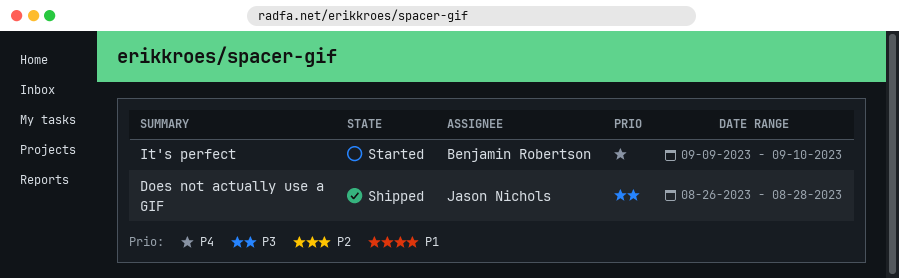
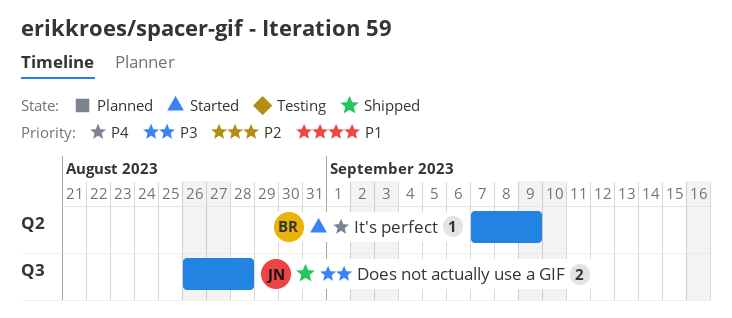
It's perfect, start: Sep 9 -> Sep 7
It's perfect, due: Sep 10 -> Sep 9

